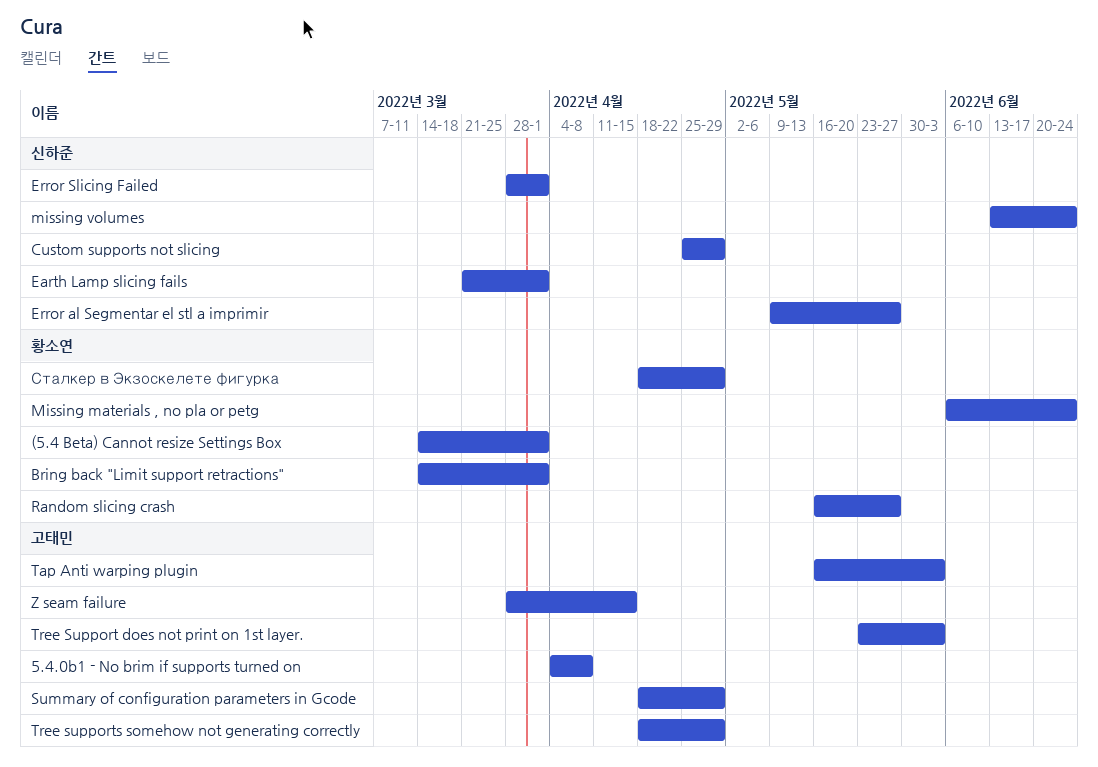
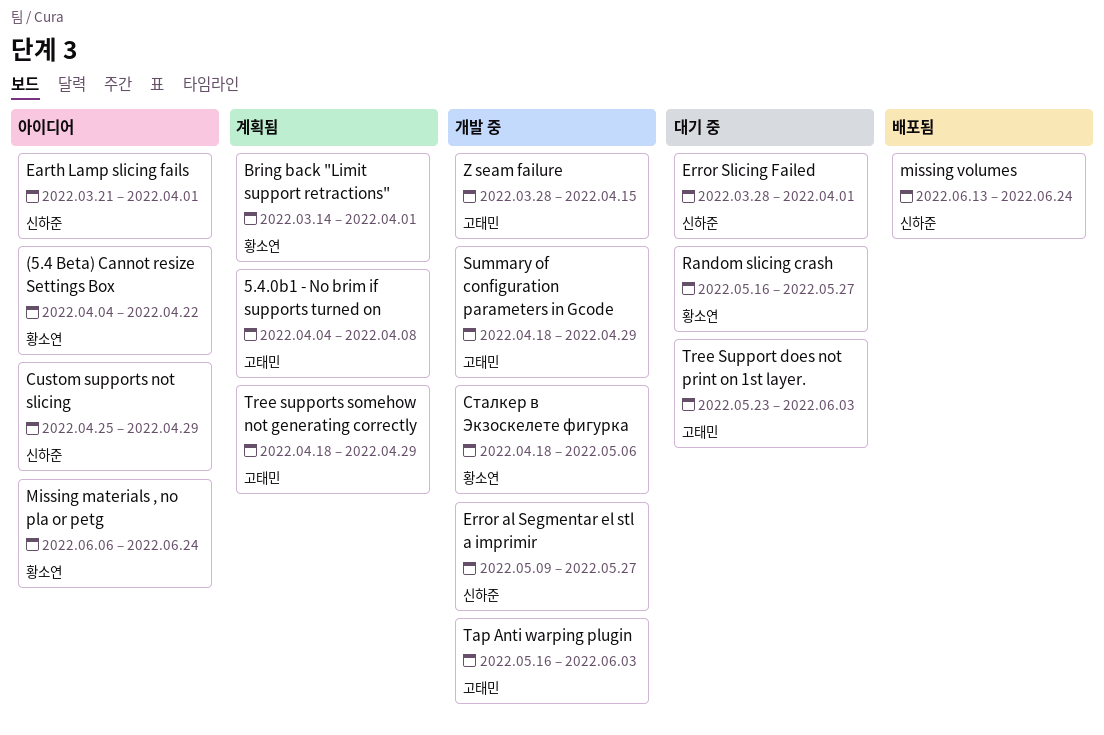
(5.4 Beta) Cannot resize Settings Box, start: Mar 14 -> Apr 4
(5.4 Beta) Cannot resize Settings Box, due: Apr 1 -> Apr 22
Сталкер в Экзоскелете фигурка, due: Apr 29 -> May 6

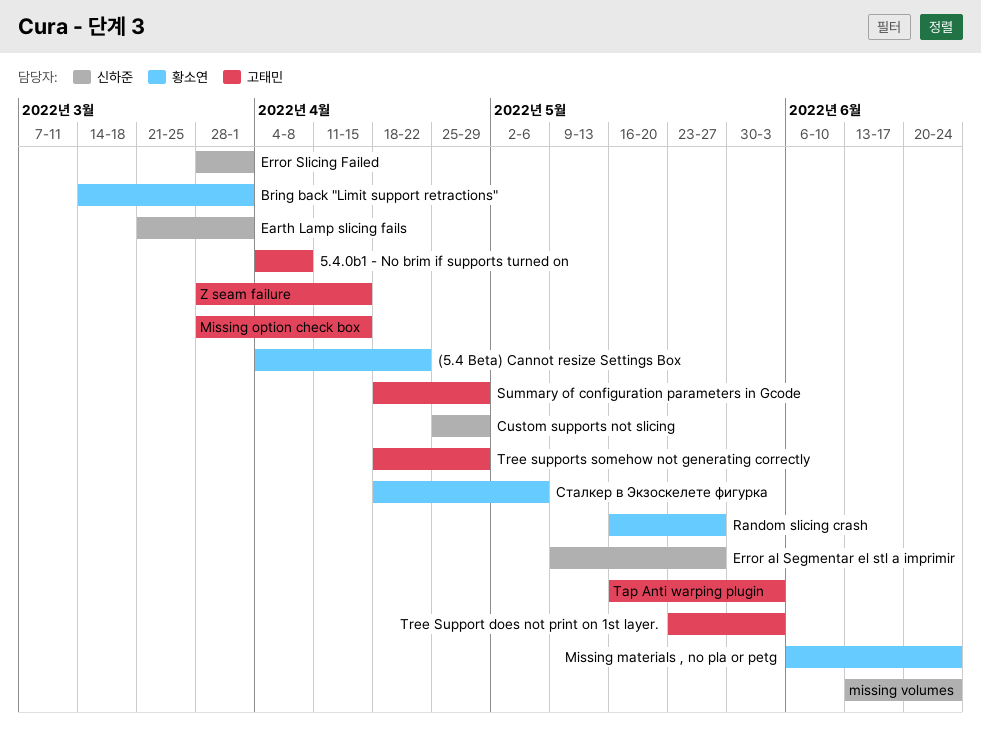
Missing option check box: none -> present

